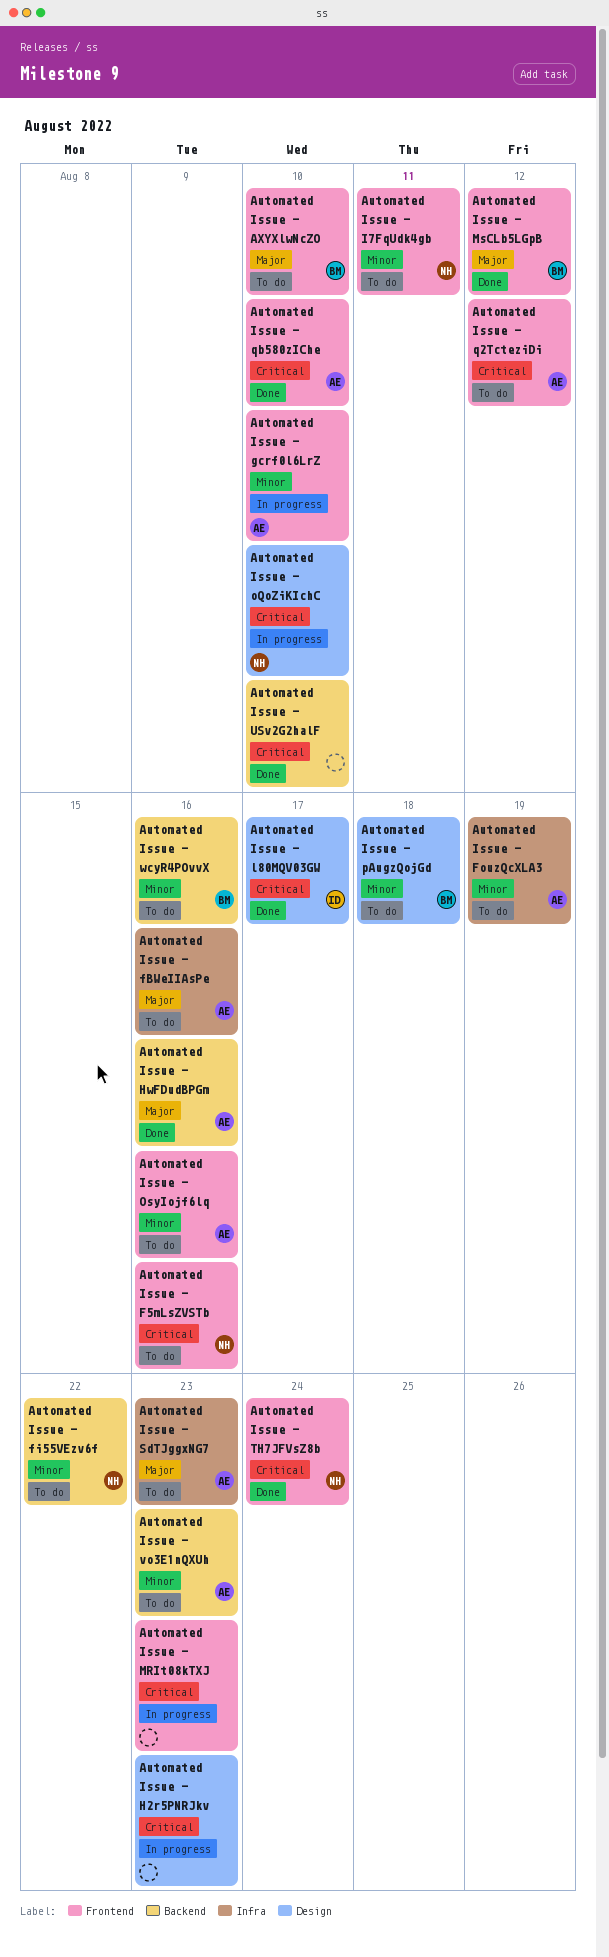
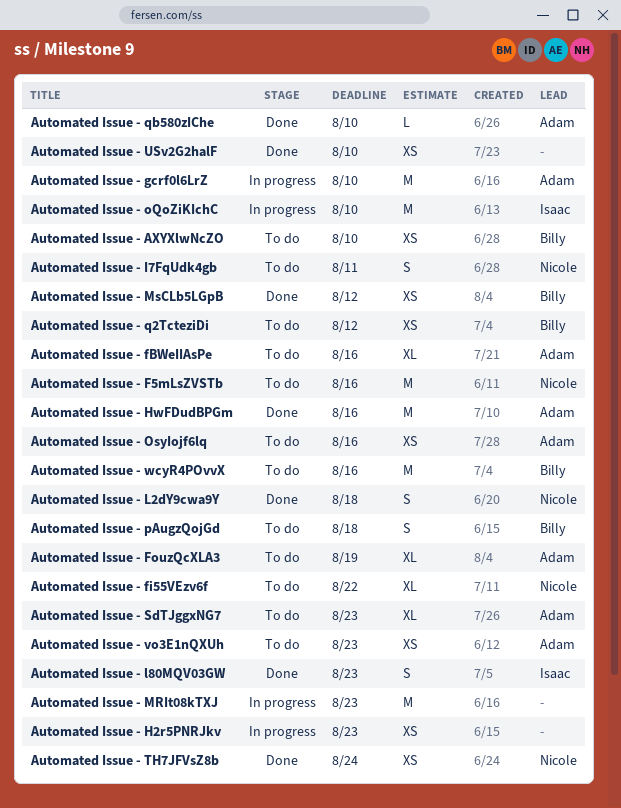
Automated Issue - L2dY9cwa9Y: none -> present
Automated Issue - l80MQV03GW, due: Aug 17 -> Aug 23
Automated Issue - oQoZiKIchC, owner: Nicole -> Isaac
Automated Issue - q2TcteziDi, owner: Adam -> Billy

